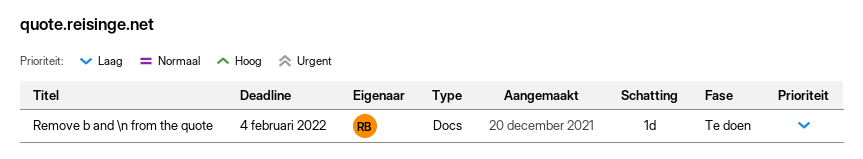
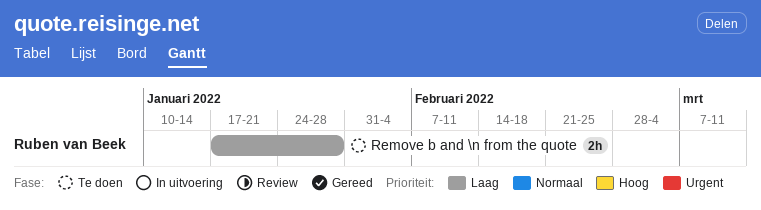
Remove b and \n from the quote, estimate: 1d -> 2h
Remove b and \n from the quote, due: Feb 4 -> Jan 28

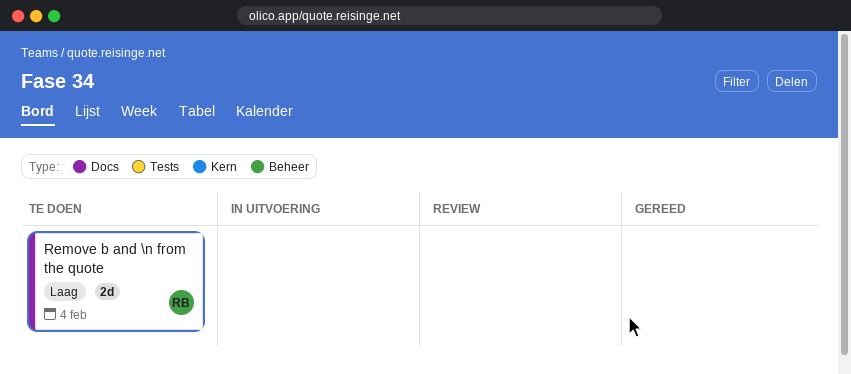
Remove b and \n from the quote, estimate: 2h -> 2d
Remove b and \n from the quote, due: Jan 28 -> Feb 4

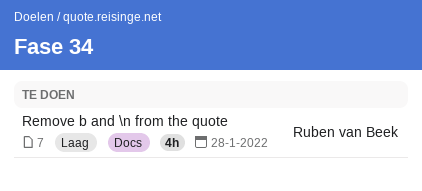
Remove b and \n from the quote, estimate: 2d -> 4h
Remove b and \n from the quote, due: Feb 4 -> Jan 28

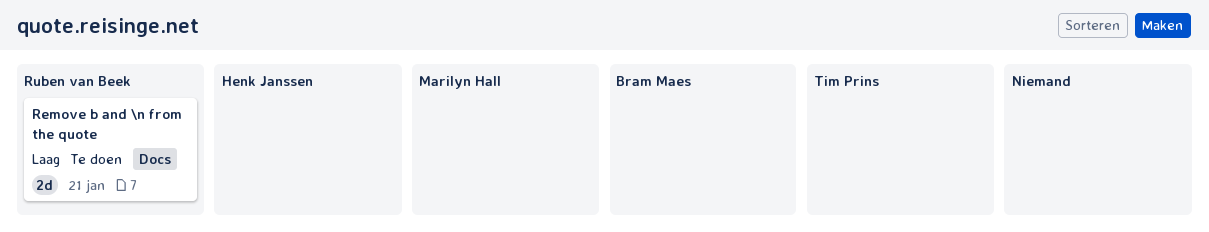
Remove b and \n from the quote, estimate: 4h -> 2d
Remove b and \n from the quote, due: Jan 28 -> Jan 21

